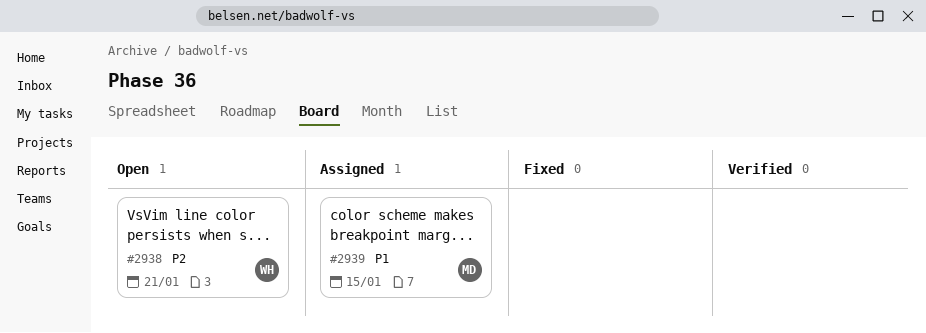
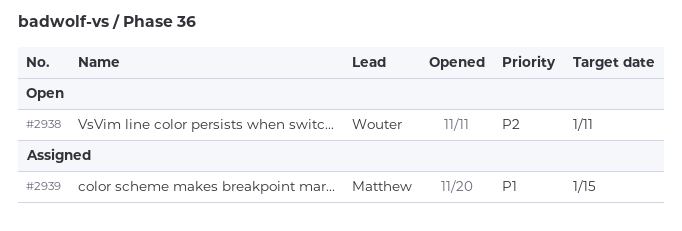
#2938, due: Jan 21 -> Jan 11

